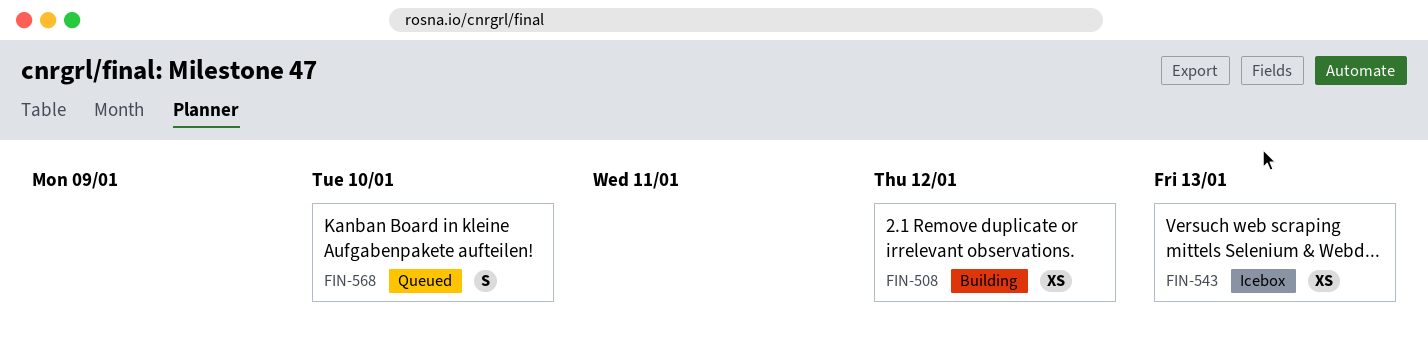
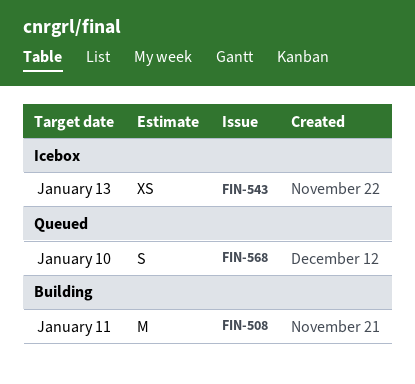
FIN-508, estimate: XS -> M
FIN-508, due: Jan 12 -> Jan 11

